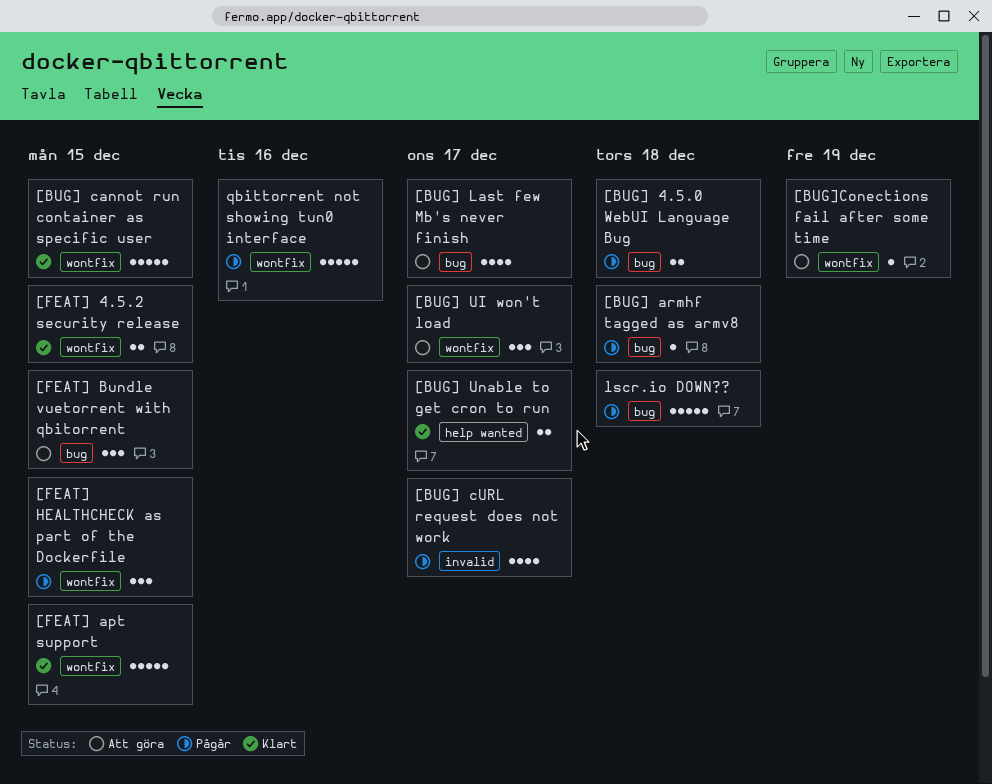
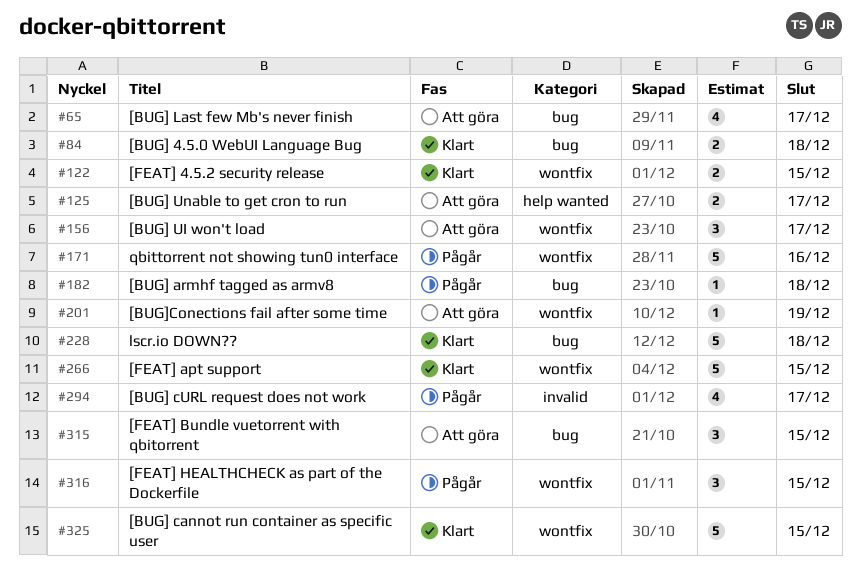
[BUG] 4.5.0 WebUI Language Bug, status: Pågår -> Klart
[BUG] Unable to get cron to run, status: Klart -> Att göra
lscr.io DOWN??, status: Pågår -> Klart

